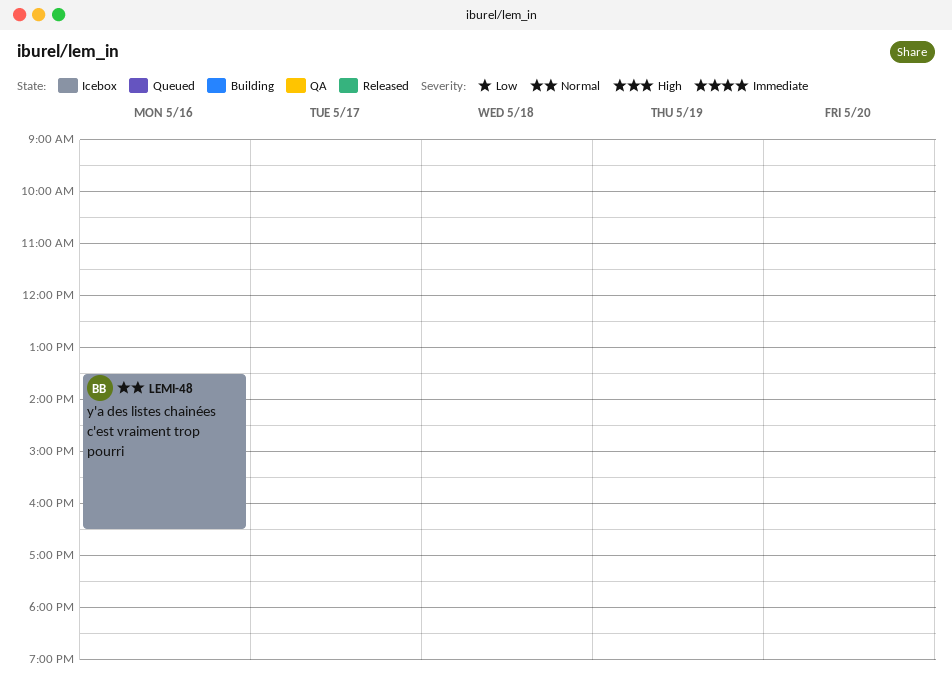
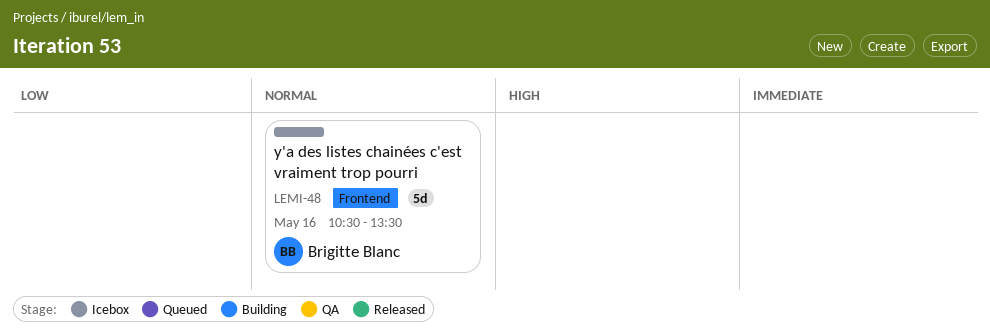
LEMI-48, begins: 13:30 -> 10:30
LEMI-48, ends: 16:30 -> 13:30

